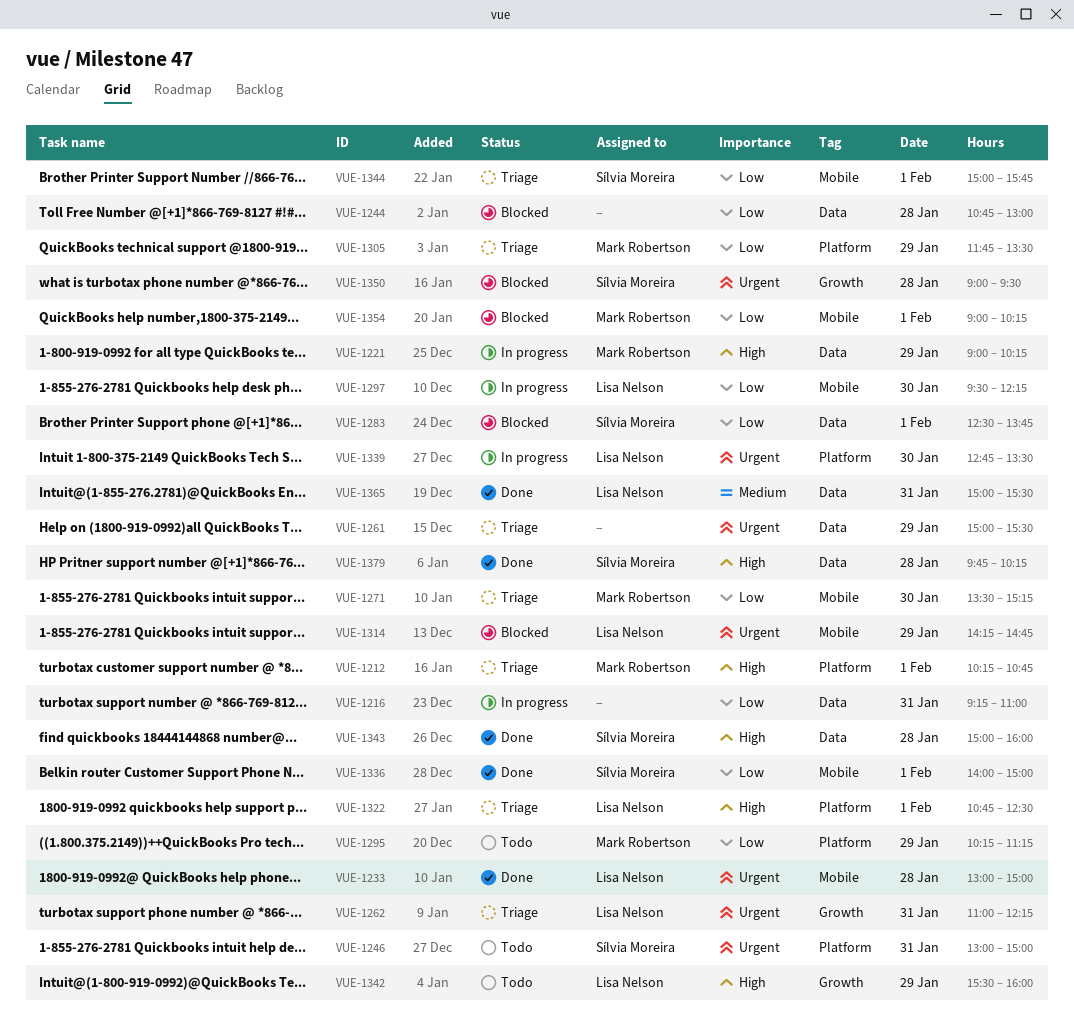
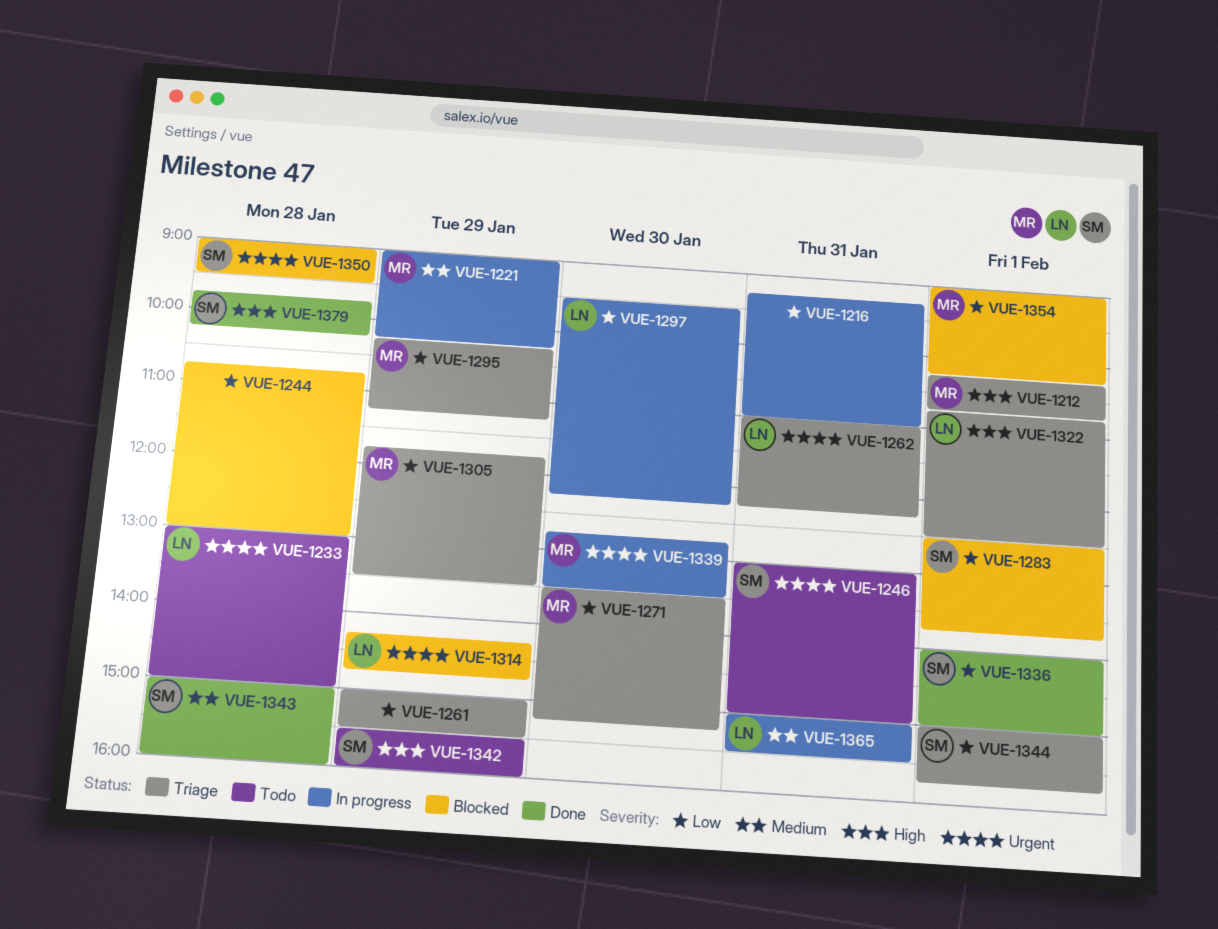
VUE-1221, priority: High -> Medium
VUE-1233, status: Done -> Todo
VUE-1261, priority: Urgent -> Low
VUE-1295, status: Todo -> Triage
VUE-1339, owner: Lisa Nelson -> Mark Robertson
VUE-1342, owner: Lisa Nelson -> Sílvia Moreira
VUE-1343, priority: High -> Medium
VUE-1365, status: Done -> In progress

